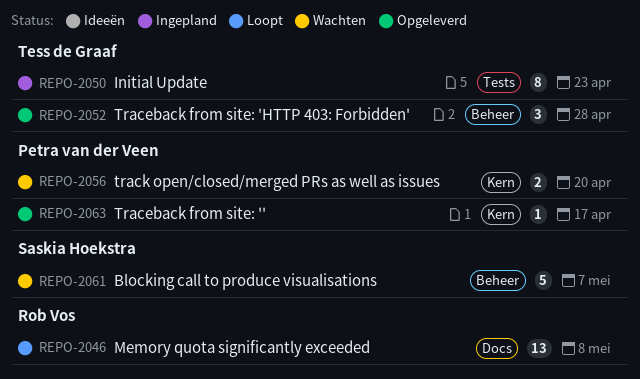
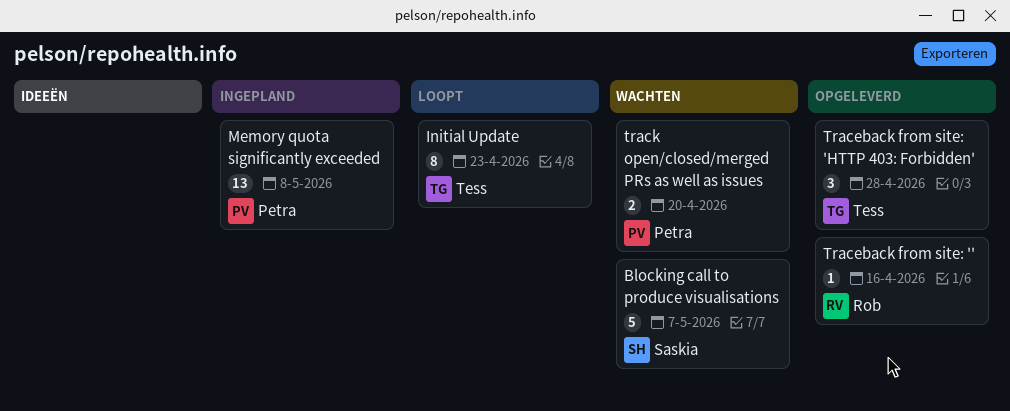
Initial Update, status: Ingepland -> Loopt
Memory quota significantly exceeded, status: Loopt -> Ingepland
Memory quota significantly exceeded, owner: Rob Vos -> Petra van der Veen
Traceback from site: '', owner: Petra van der Veen -> Rob Vos
Traceback from site: '', due: Apr 17 -> Apr 16

